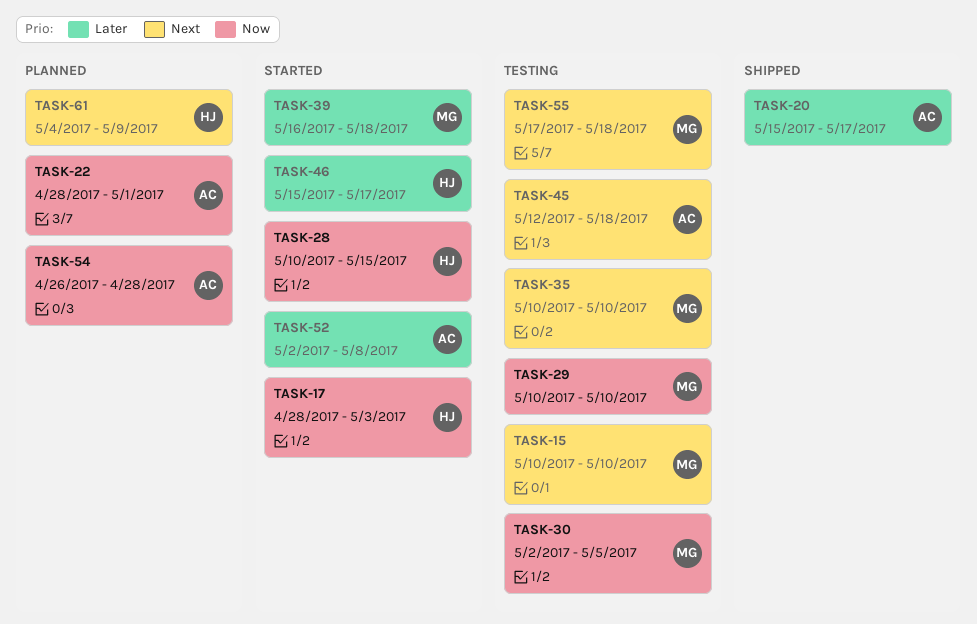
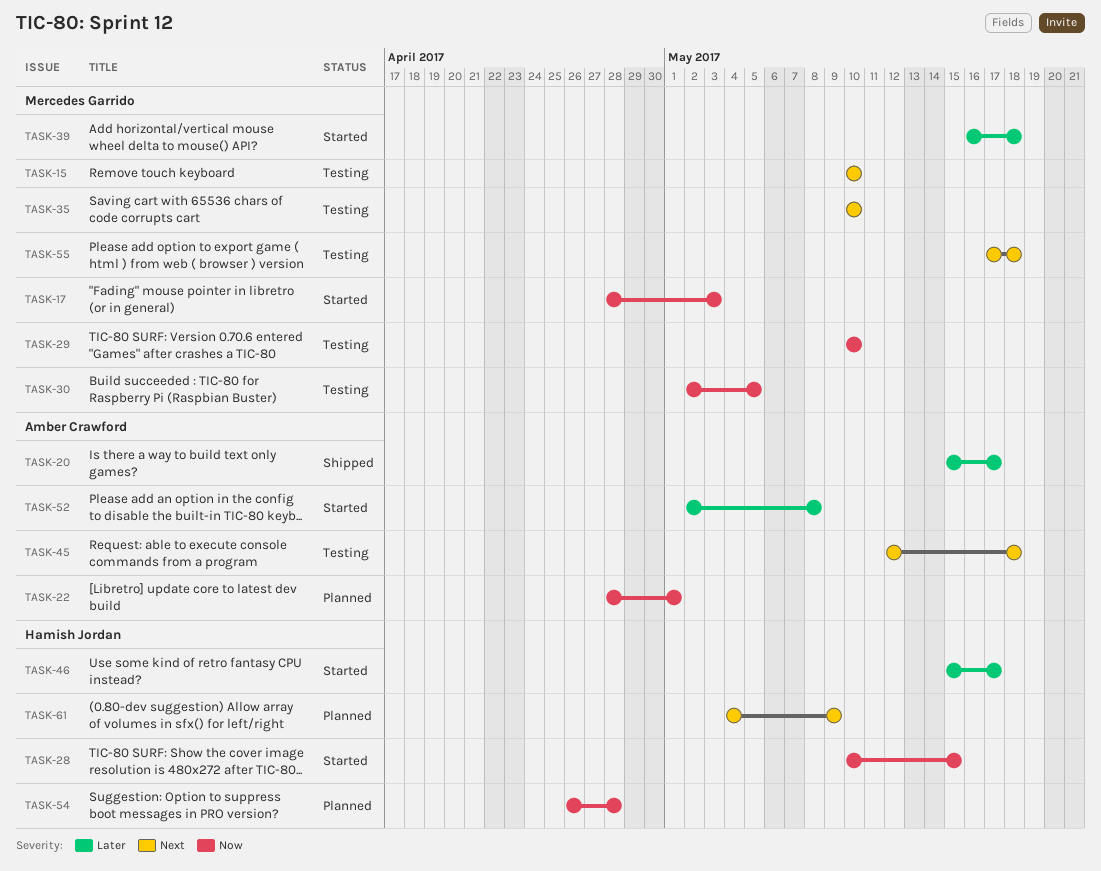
TASK-17, owner: Hamish Jordan -> Mercedes Garrido
TASK-54, owner: Amber Crawford -> Hamish Jordan

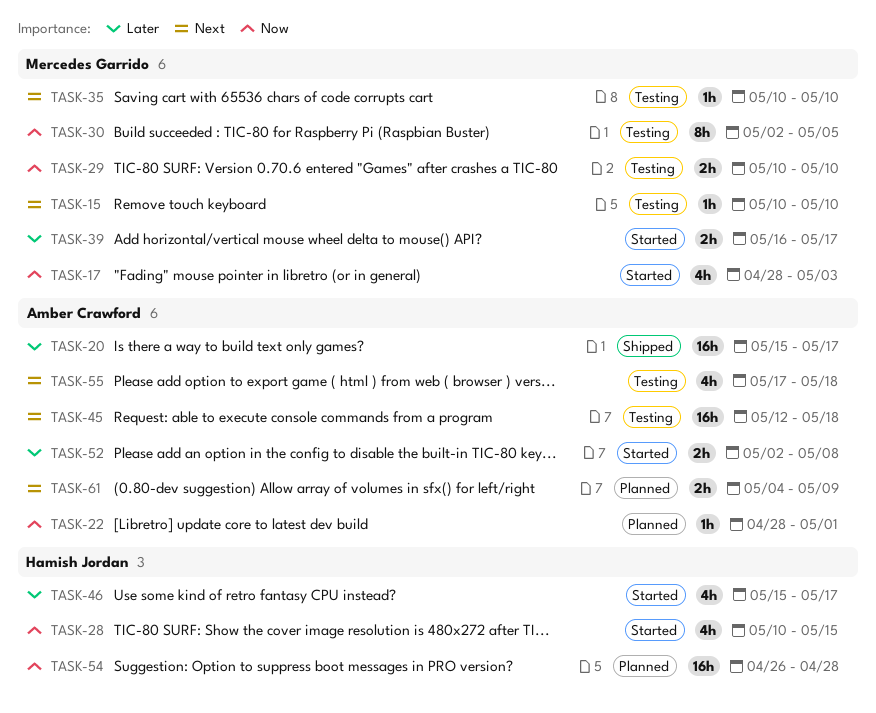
TASK-39, due: May 18 -> May 17
TASK-55, owner: Mercedes Garrido -> Amber Crawford
TASK-61, owner: Hamish Jordan -> Amber Crawford

